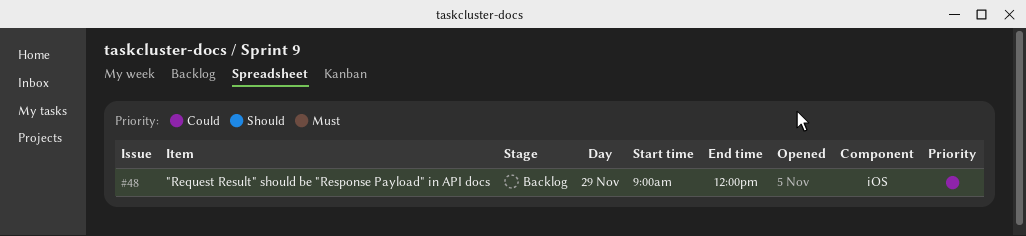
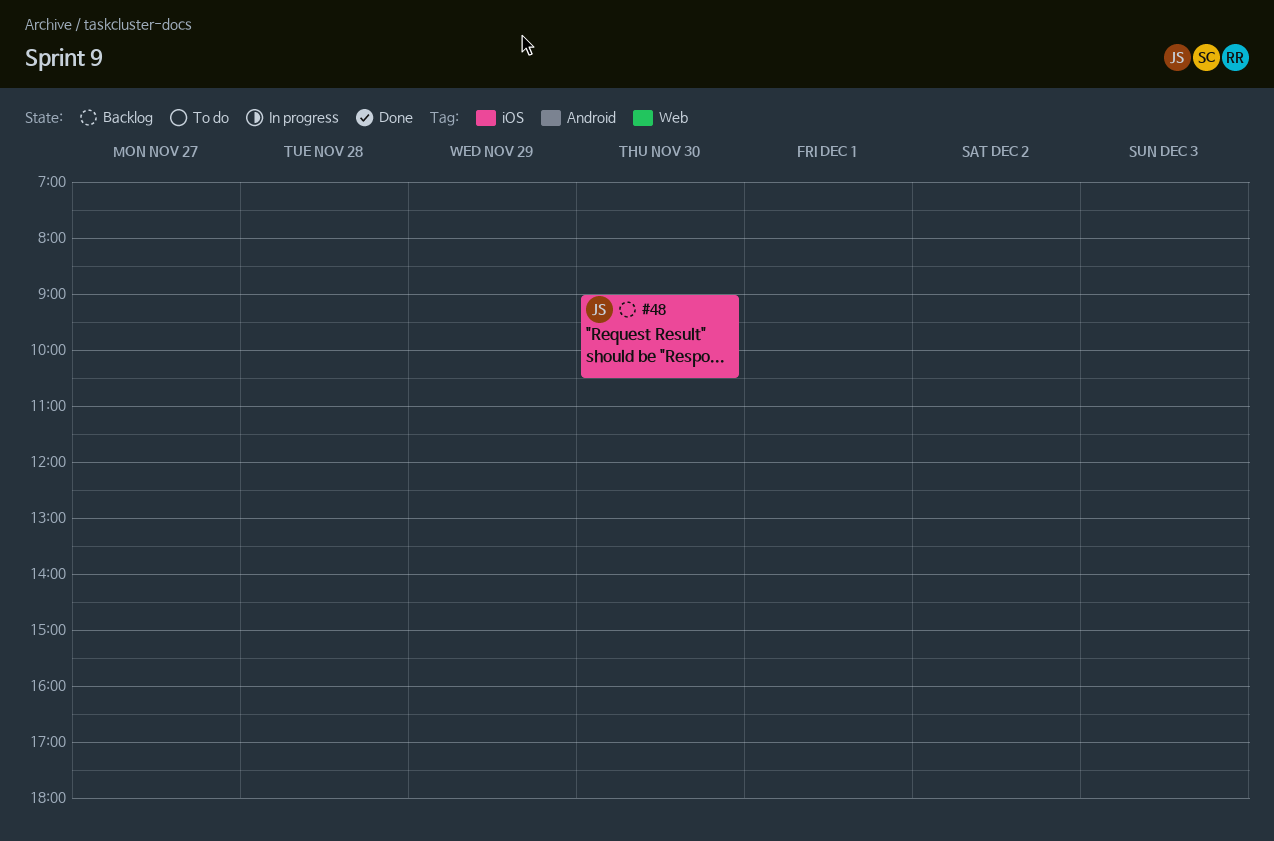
#48, day: Nov 29 -> Nov 30
#48, ends: 12:00 -> 10:30

